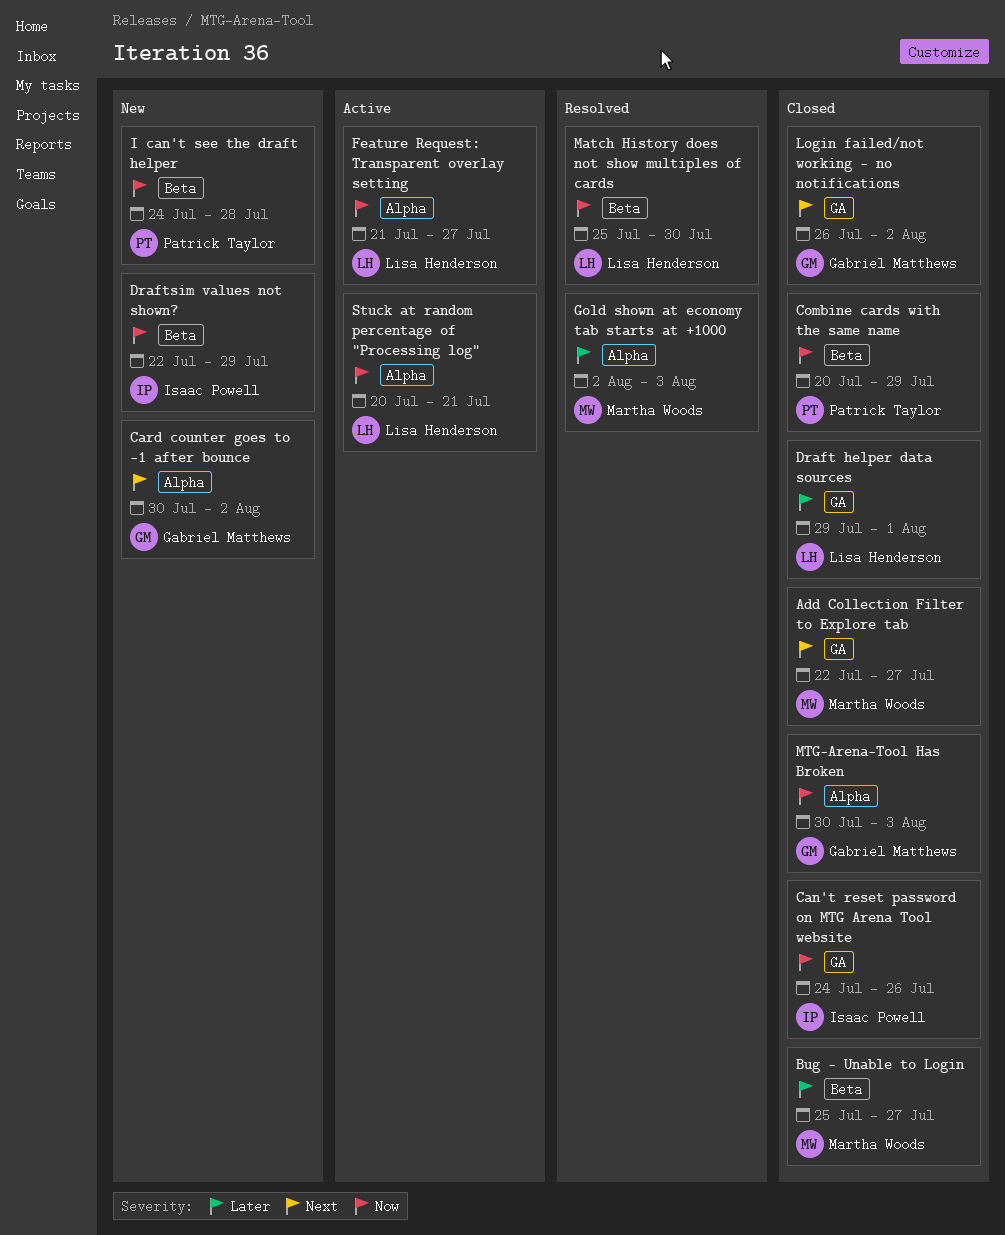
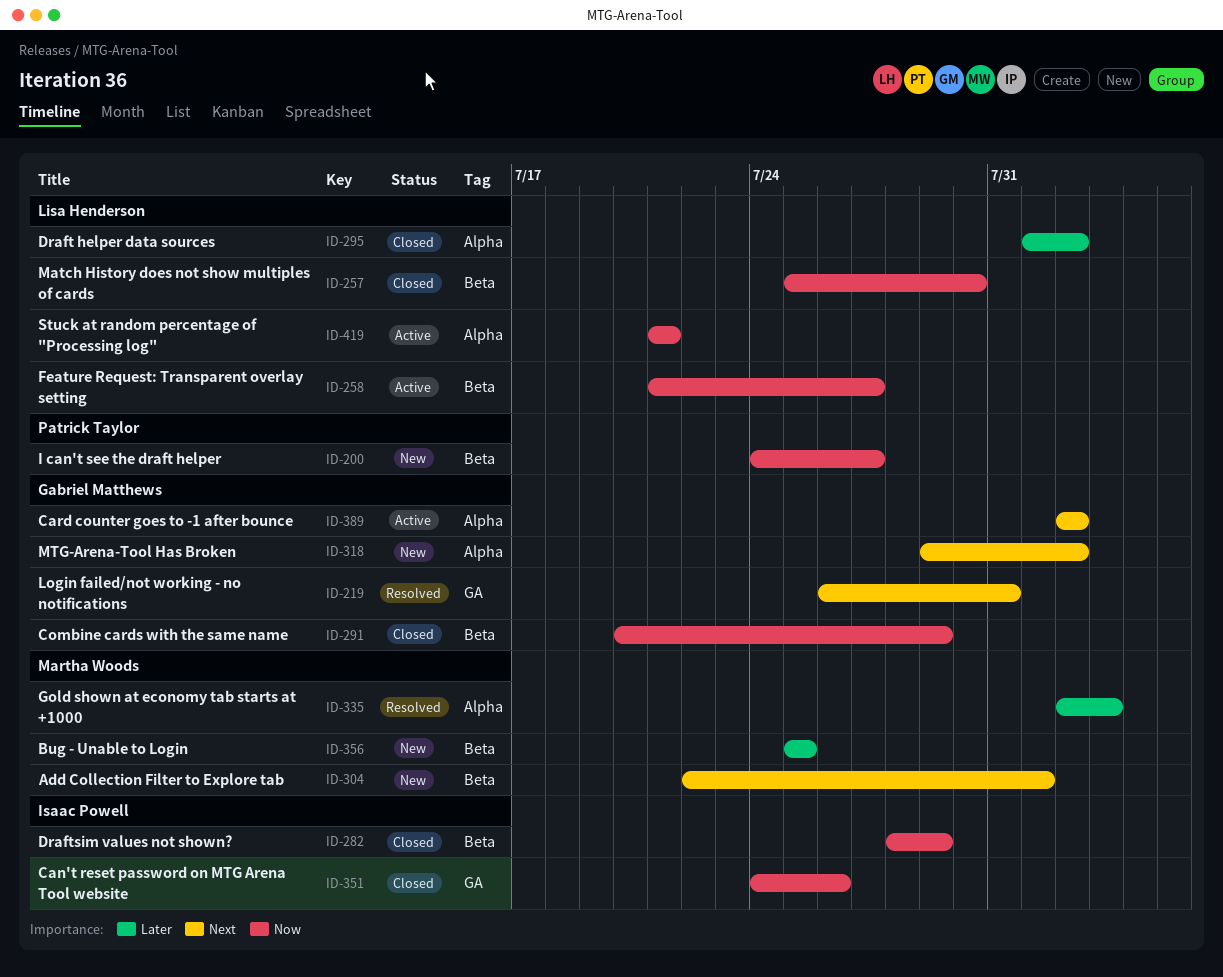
Add Collection Filter to Explore tab, status: Closed -> New
Add Collection Filter to Explore tab, label: GA -> Beta
Add Collection Filter to Explore tab, due: Jul 27 -> Aug 1
Bug - Unable to Login, status: Closed -> New
Bug - Unable to Login, due: Jul 27 -> Jul 25
Card counter goes to -1 after bounce, status: New -> Active
Card counter goes to -1 after bounce, start: Jul 30 -> Aug 2
Combine cards with the same name, owner: Patrick Taylor -> Gabriel Matthews
Draft helper data sources, label: GA -> Alpha
Draft helper data sources, start: Jul 29 -> Aug 1
Draft helper data sources, due: Aug 1 -> Aug 2
Draftsim values not shown?, status: New -> Closed
Draftsim values not shown?, start: Jul 22 -> Jul 28
Feature Request: Transparent overlay setting, label: Alpha -> Beta
I can't see the draft helper, due: Jul 28 -> Jul 27
Login failed/not working - no notifications, status: Closed -> Resolved
Login failed/not working - no notifications, due: Aug 2 -> Jul 31
Match History does not show multiples of cards, status: Resolved -> Closed
MTG-Arena-Tool Has Broken, status: Closed -> New
MTG-Arena-Tool Has Broken, priority: Now -> Next
MTG-Arena-Tool Has Broken, start: Jul 30 -> Jul 29
MTG-Arena-Tool Has Broken, due: Aug 3 -> Aug 2
Stuck at random percentage of "Processing log", start: Jul 20 -> Jul 21

